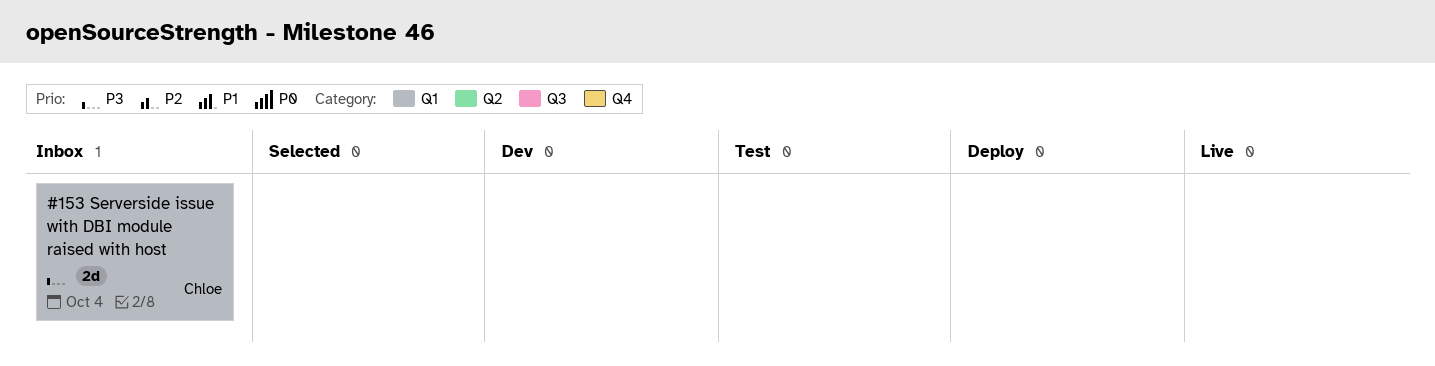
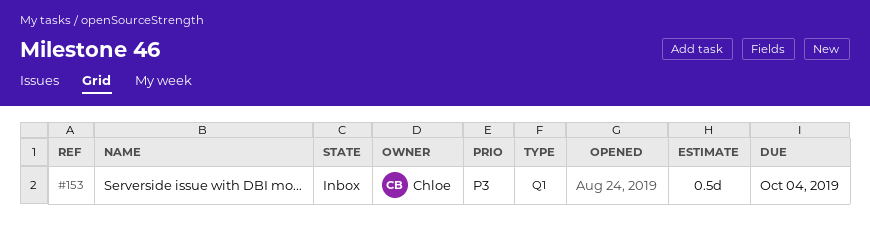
#153, estimate: 2d -> 0.5d

